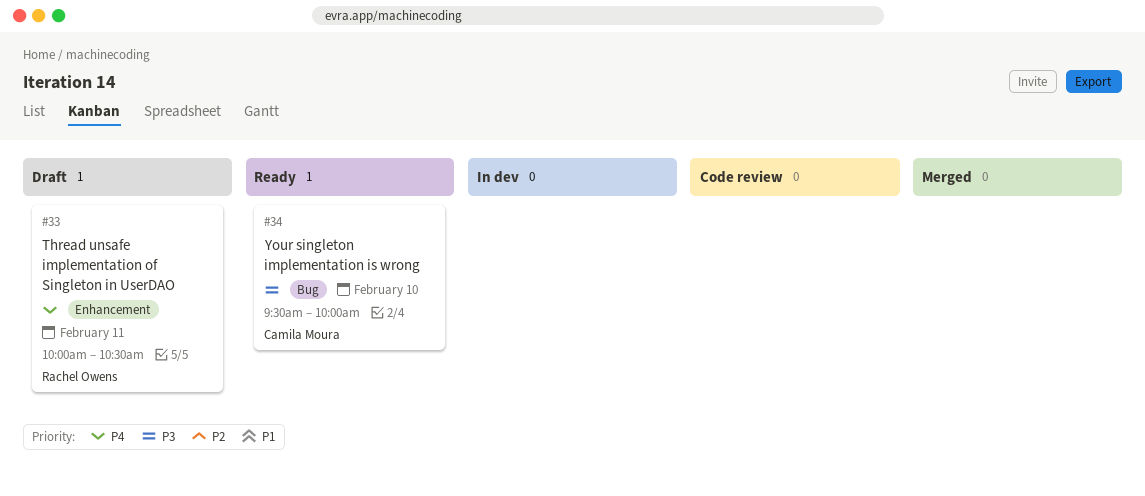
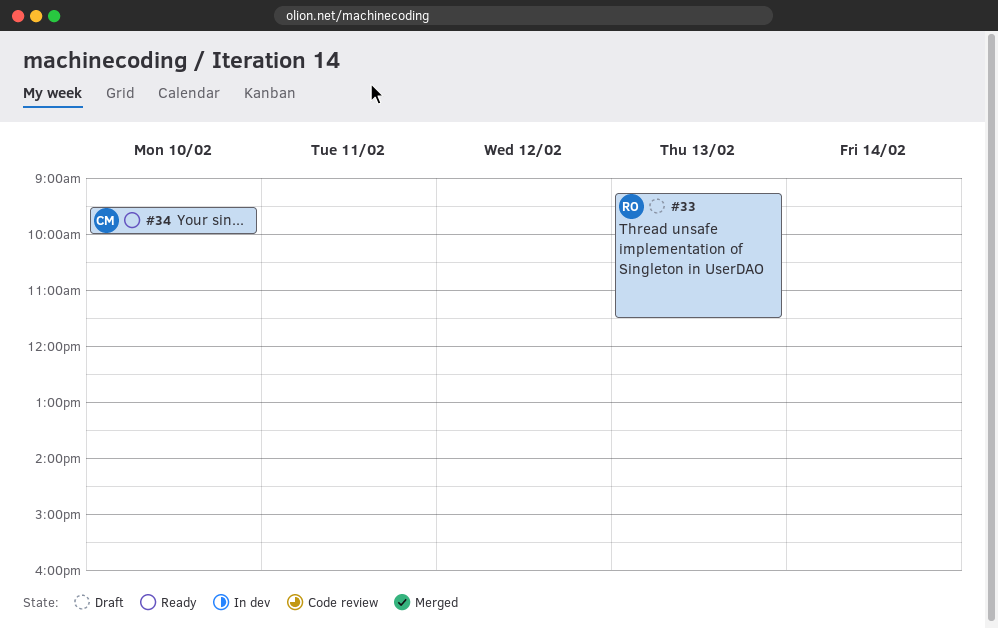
#33, day: Feb 11 -> Feb 13
#33, begins: 10:00 -> 09:15
#33, ends: 10:30 -> 11:30

